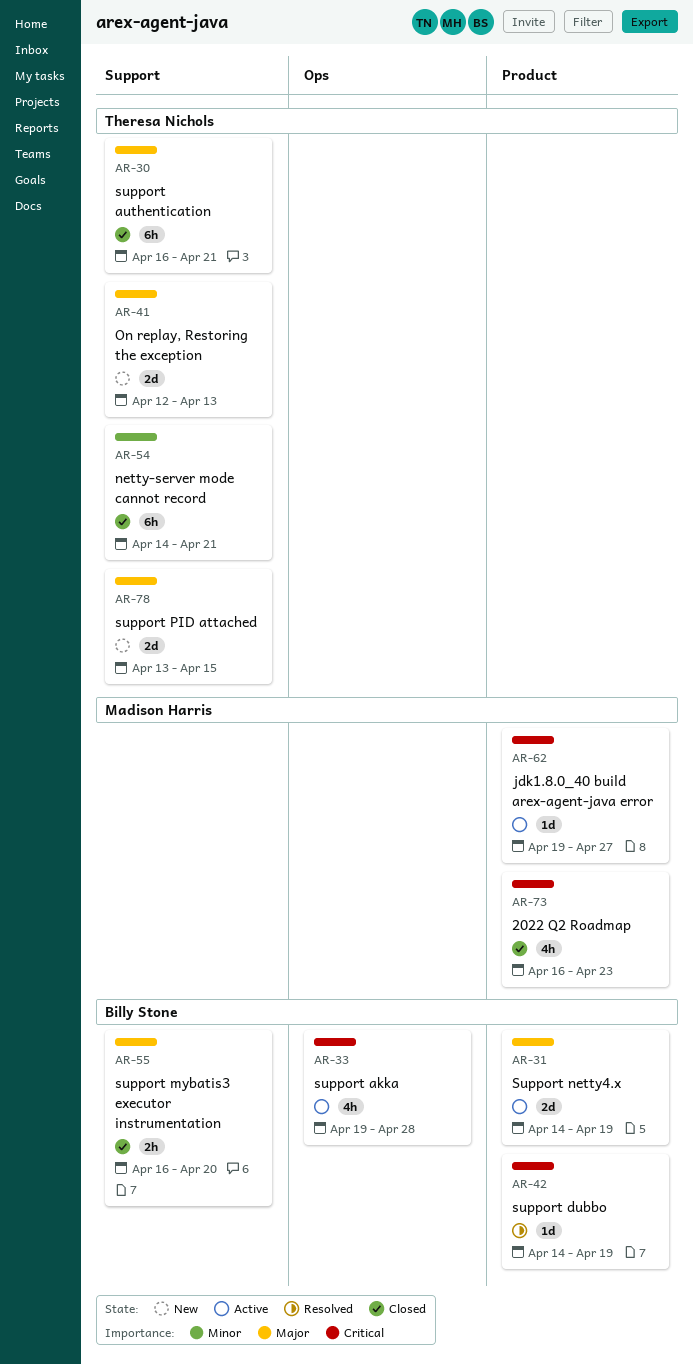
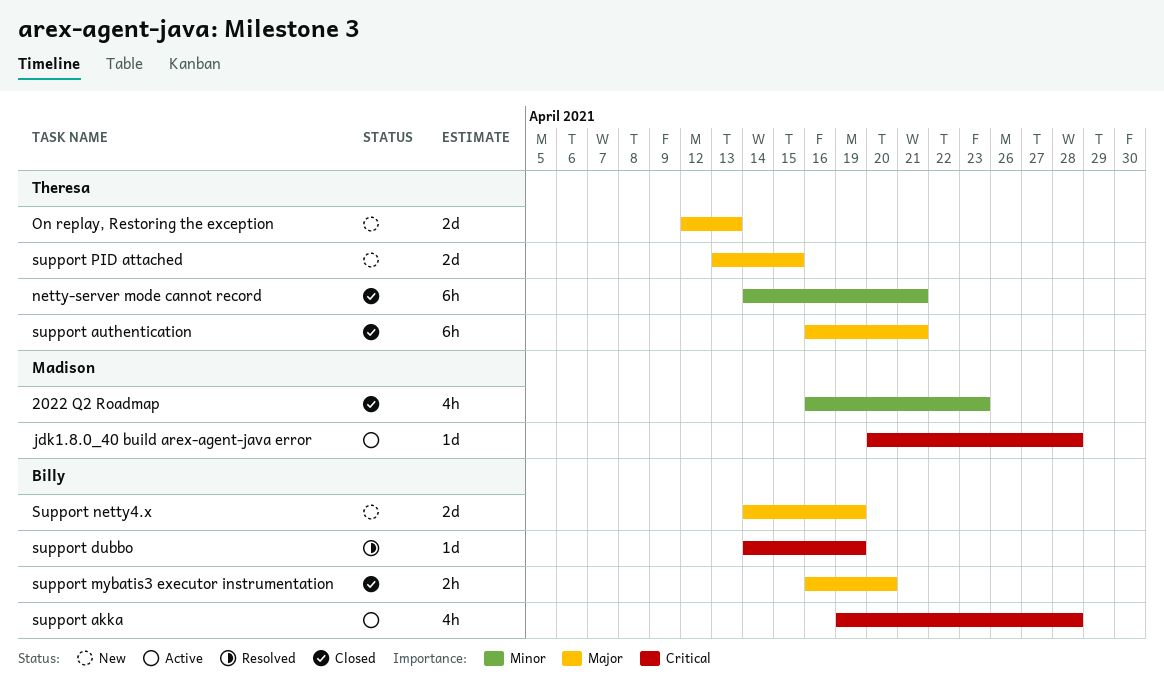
2022 Q2 Roadmap, priority: Critical -> Minor
jdk1.8.0_40 build arex-agent-java error, start: Apr 19 -> Apr 20
jdk1.8.0_40 build arex-agent-java error, due: Apr 27 -> Apr 28
Support netty4.x, status: Active -> New

